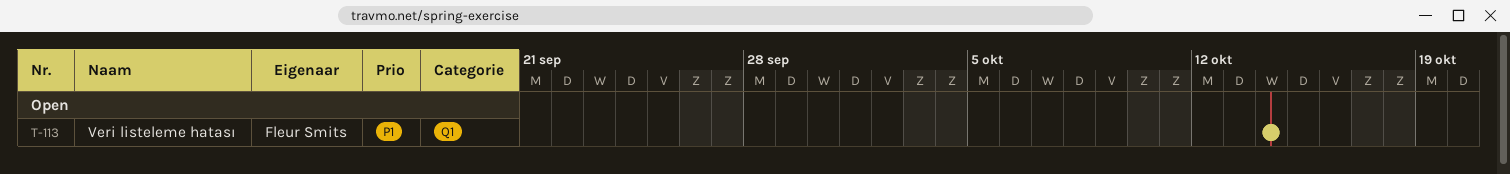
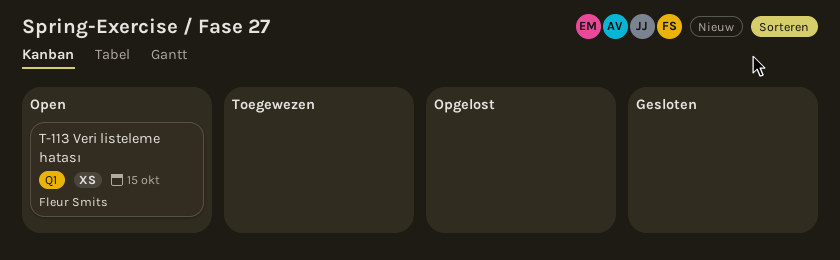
T-113, due: Oct 14 -> Oct 15

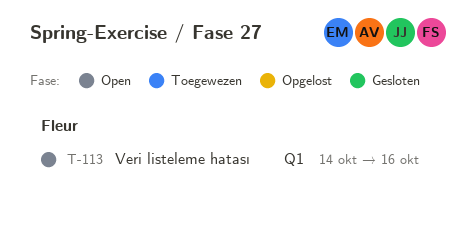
T-113, due: Oct 15 -> Oct 16

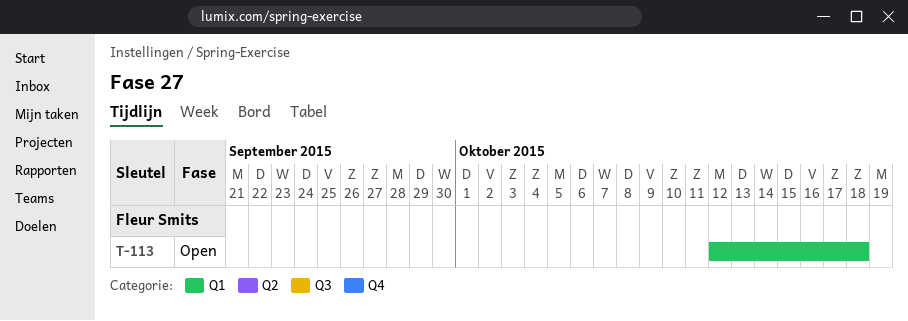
T-113, start: Oct 14 -> Oct 12
T-113, due: Oct 16 -> Oct 18

